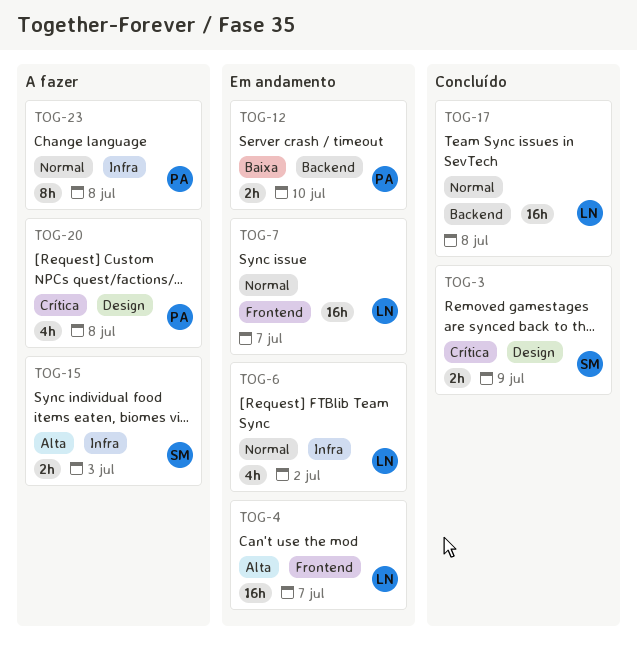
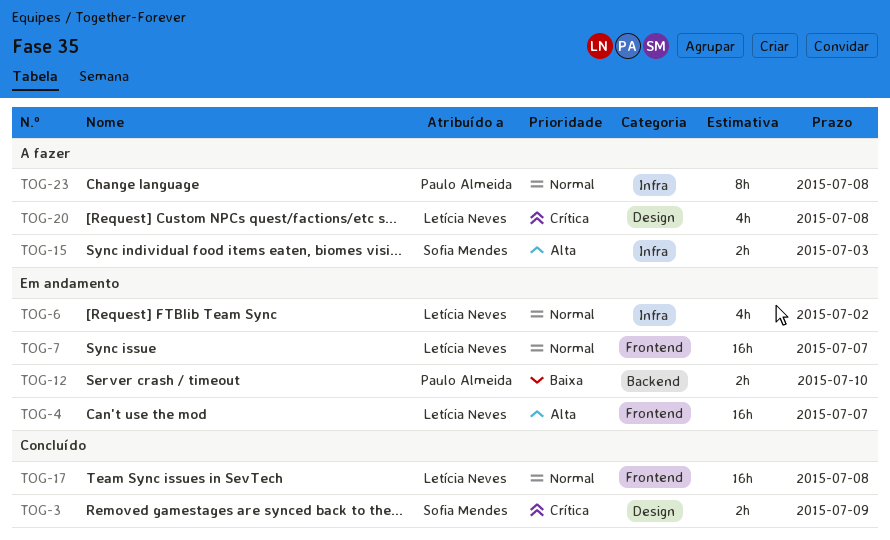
TOG-17, label: Backend -> Frontend
TOG-20, owner: Paulo Almeida -> Letícia Neves

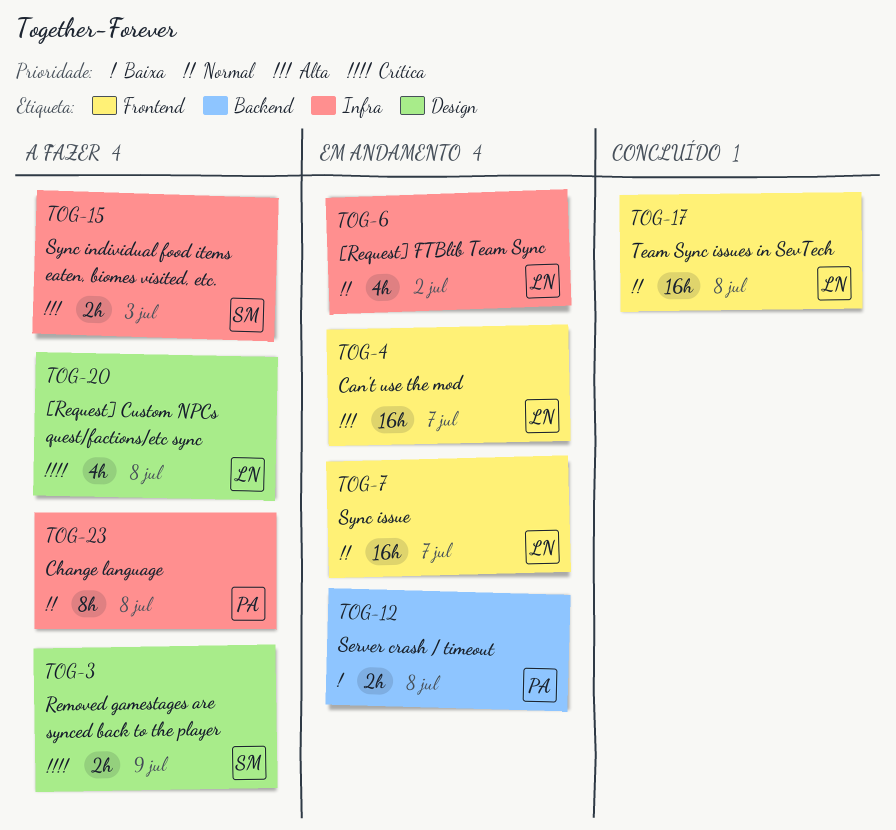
TOG-3, status: Concluído -> A fazer
TOG-12, due: Jul 10 -> Jul 8

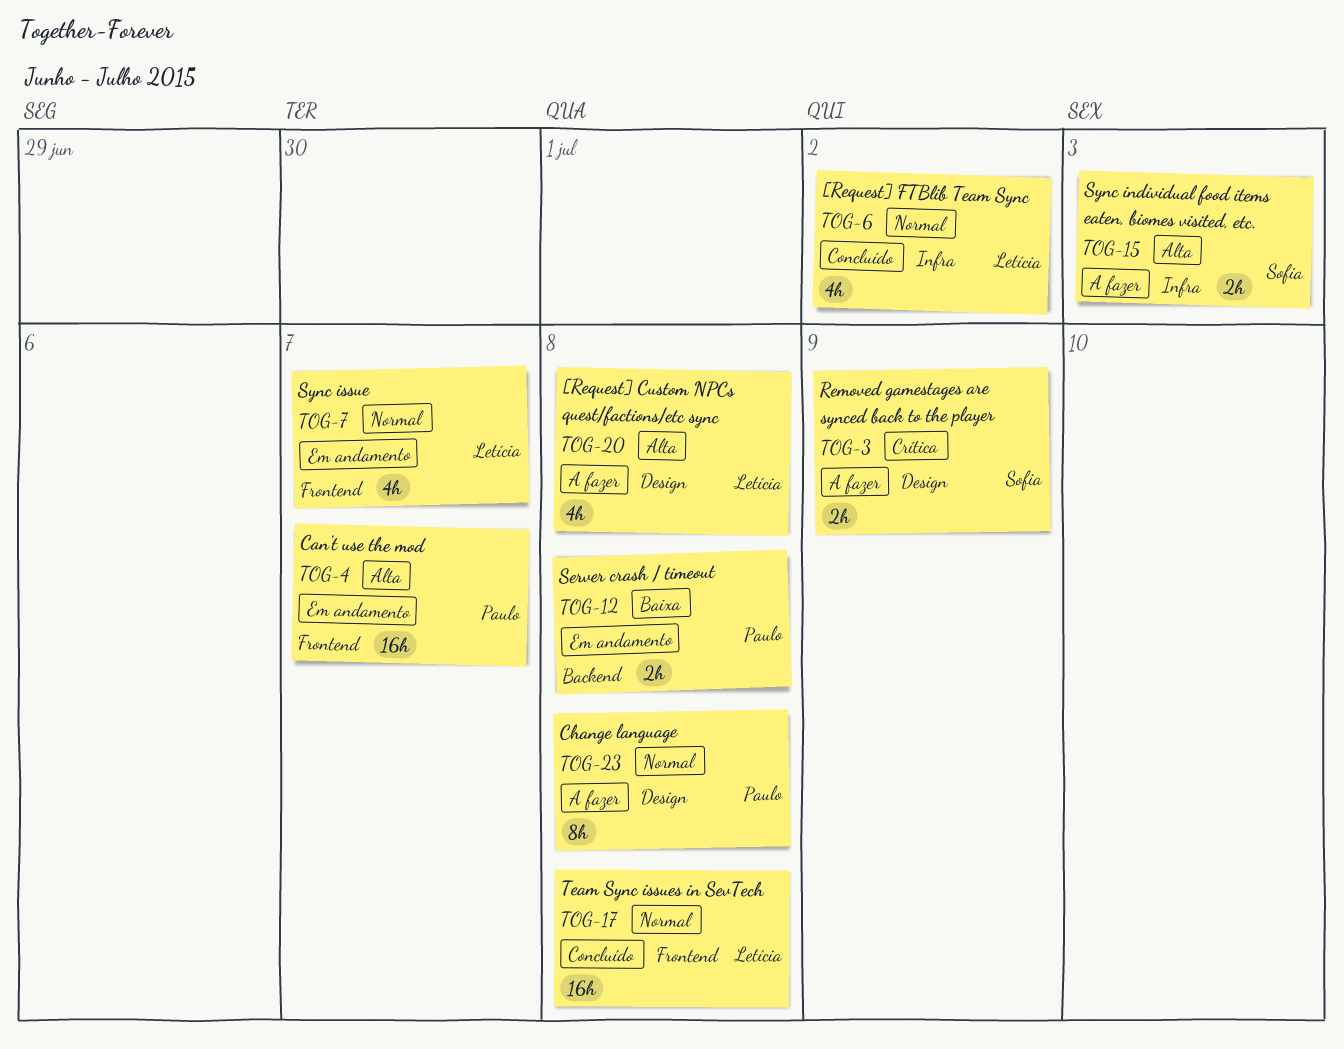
TOG-4, owner: Letícia -> Paulo
TOG-6, status: Em andamento -> Concluído
TOG-7, estimate: 16h -> 4h
TOG-20, priority: Crítica -> Alta
TOG-23, label: Infra -> Design

